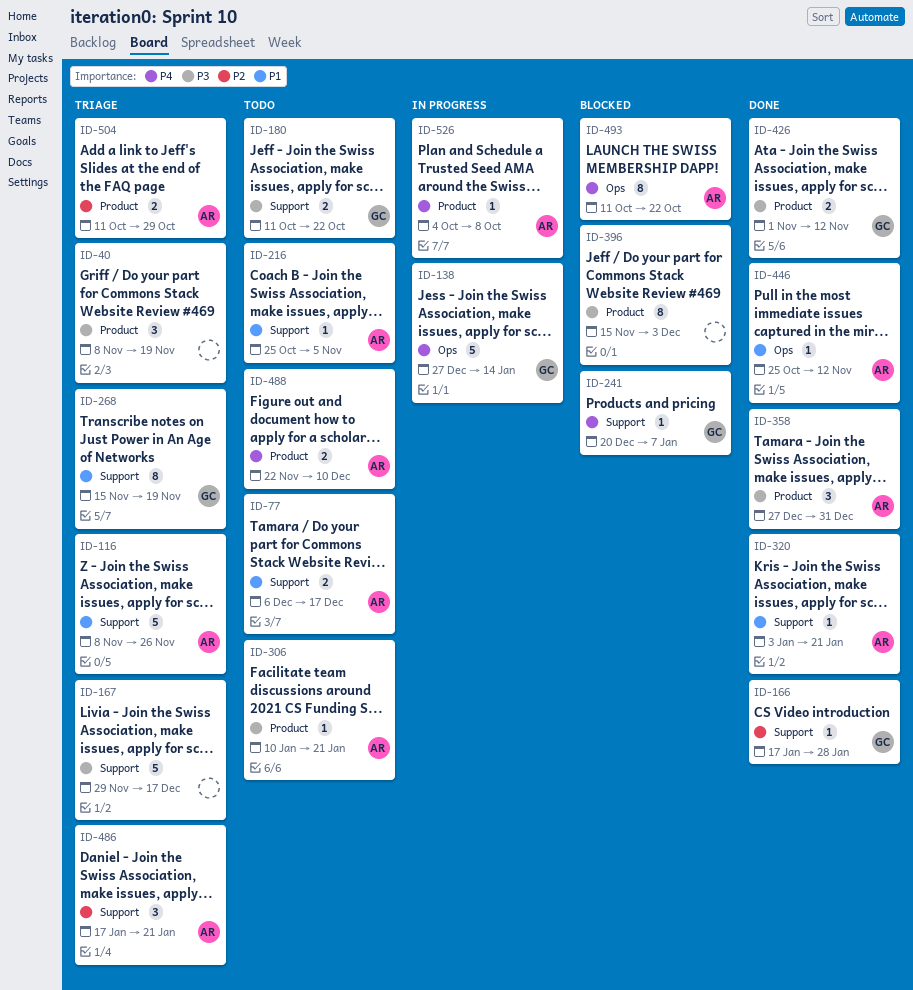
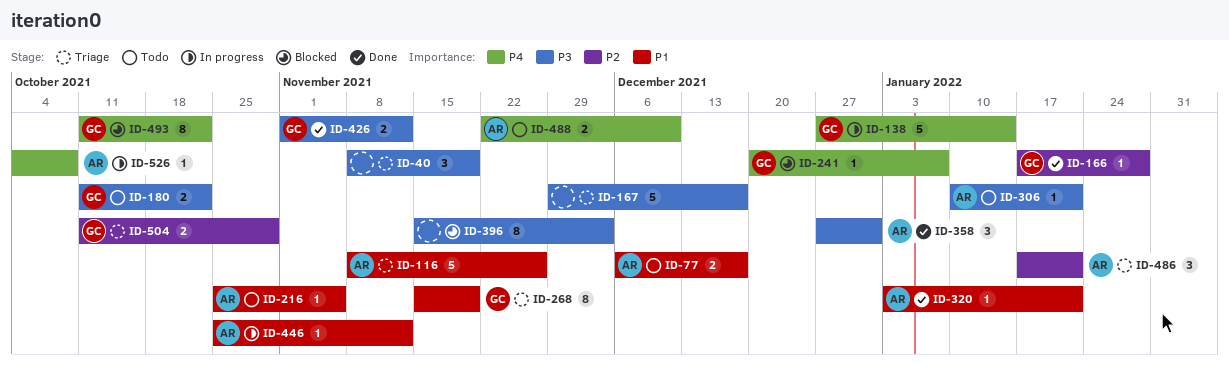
ID-446, status: Done -> In progress
ID-493, owner: AR -> GC
ID-504, owner: AR -> GC

